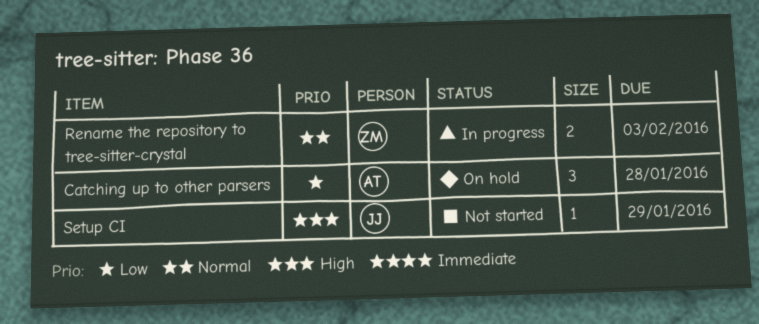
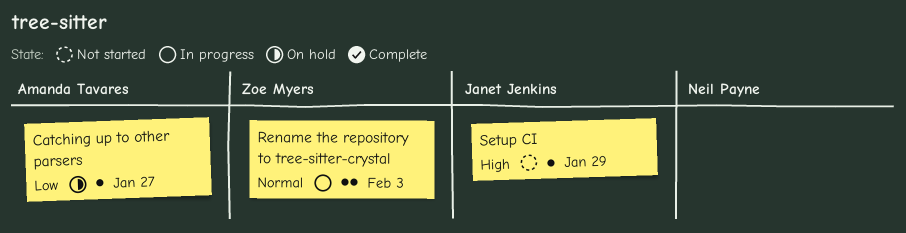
Catching up to other parsers, estimate: 3 -> 1
Catching up to other parsers, due: Jan 28 -> Jan 27

